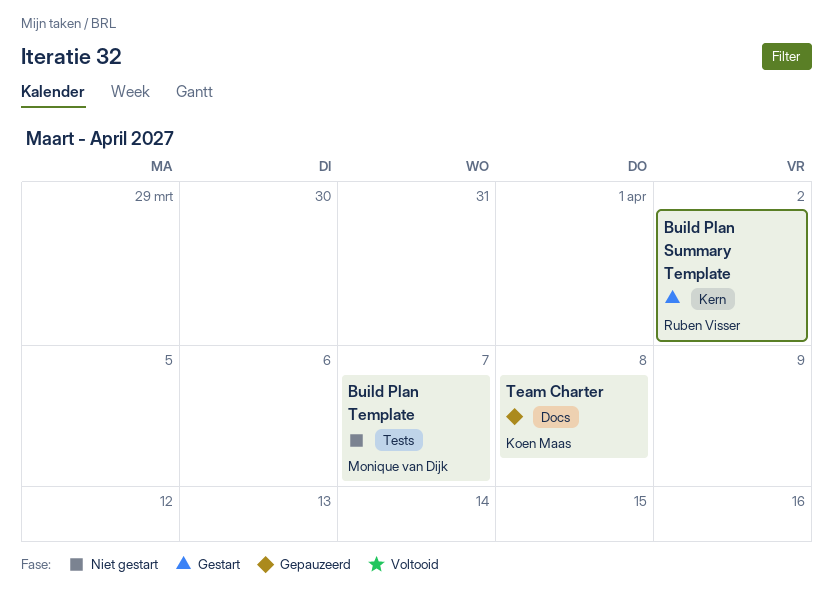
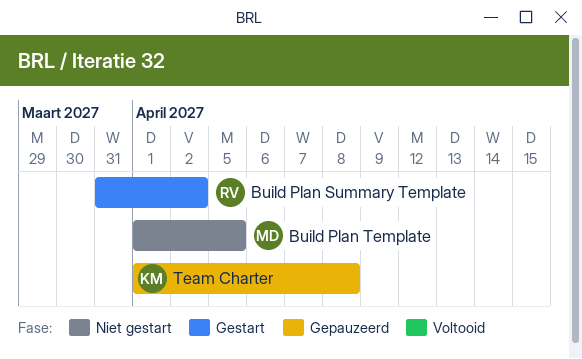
Build Plan Template, due: Apr 7 -> Apr 5

